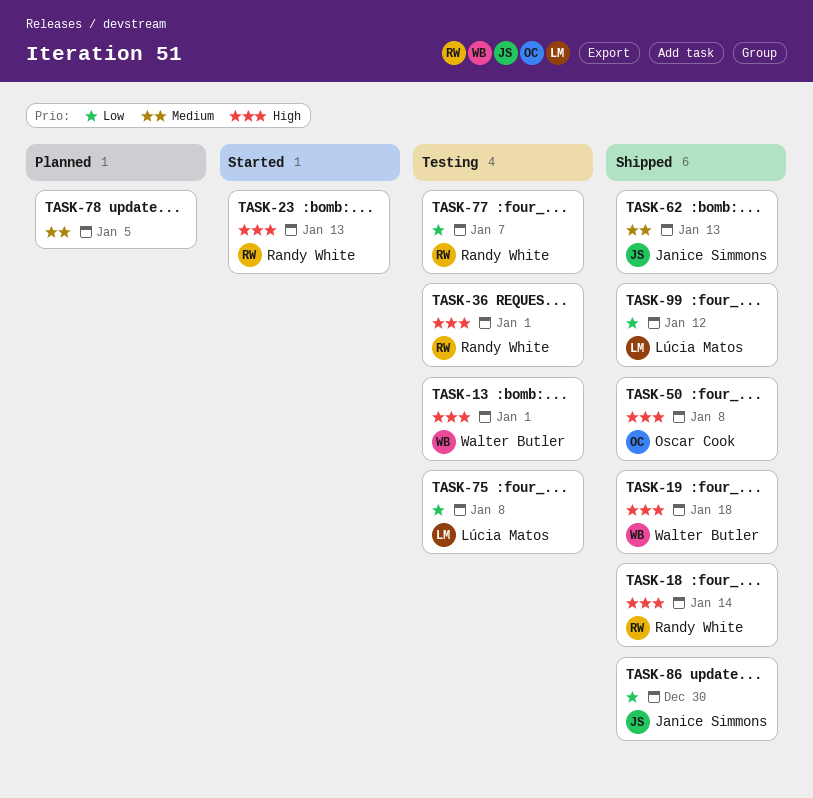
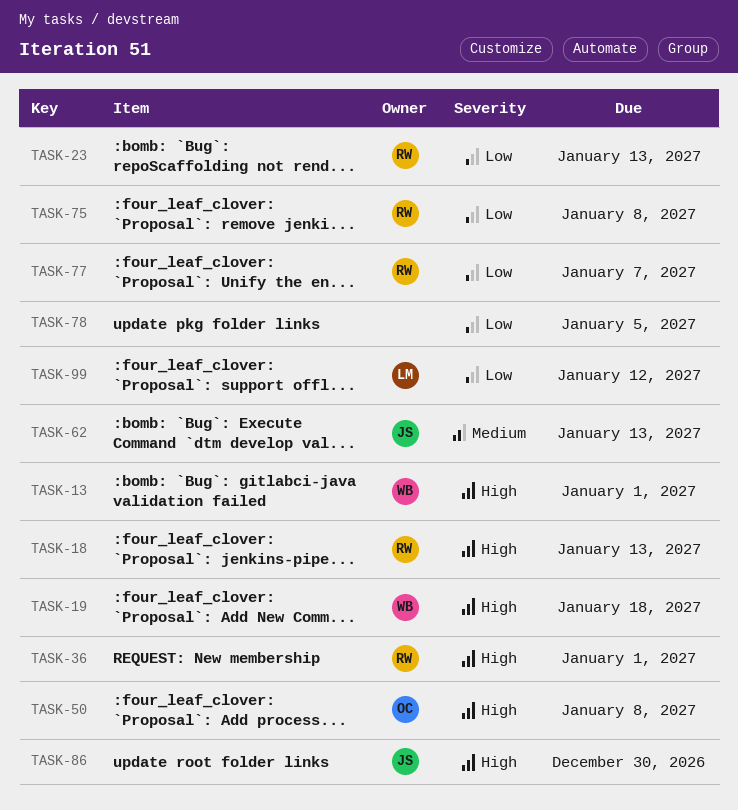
TASK-18, due: Jan 14 -> Jan 13
TASK-23, priority: High -> Low
TASK-75, owner: Lúcia Matos -> Randy White
TASK-78, priority: Medium -> Low
TASK-86, priority: Low -> High

